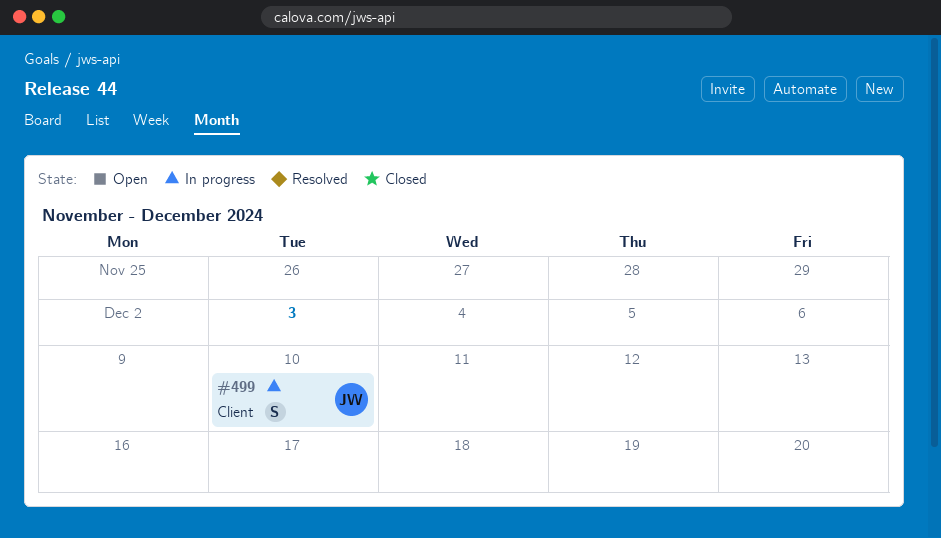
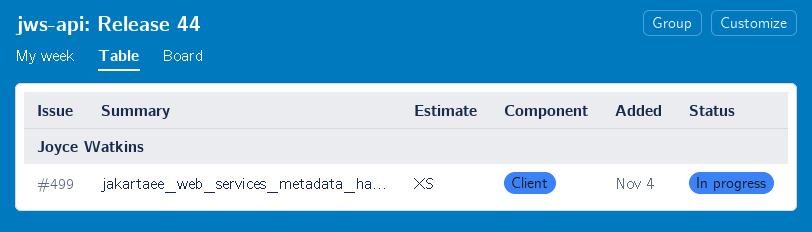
#499, estimate: S -> XS

